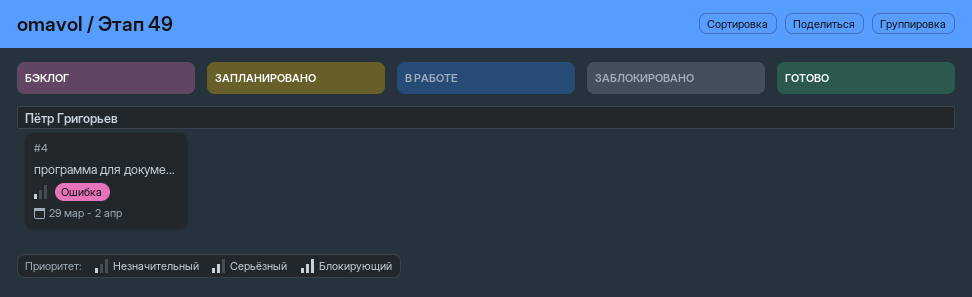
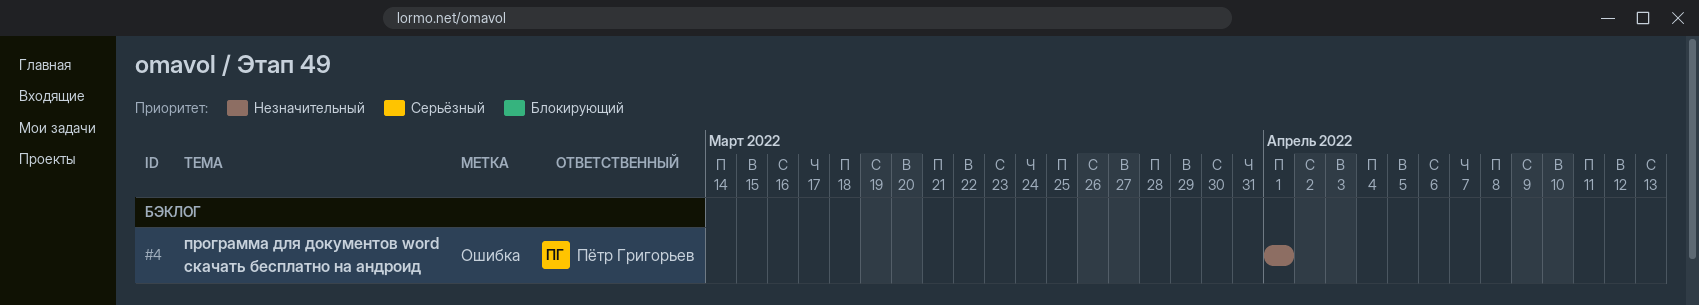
#4, start: Mar 29 -> Apr 1
#4, due: Apr 2 -> Apr 1

